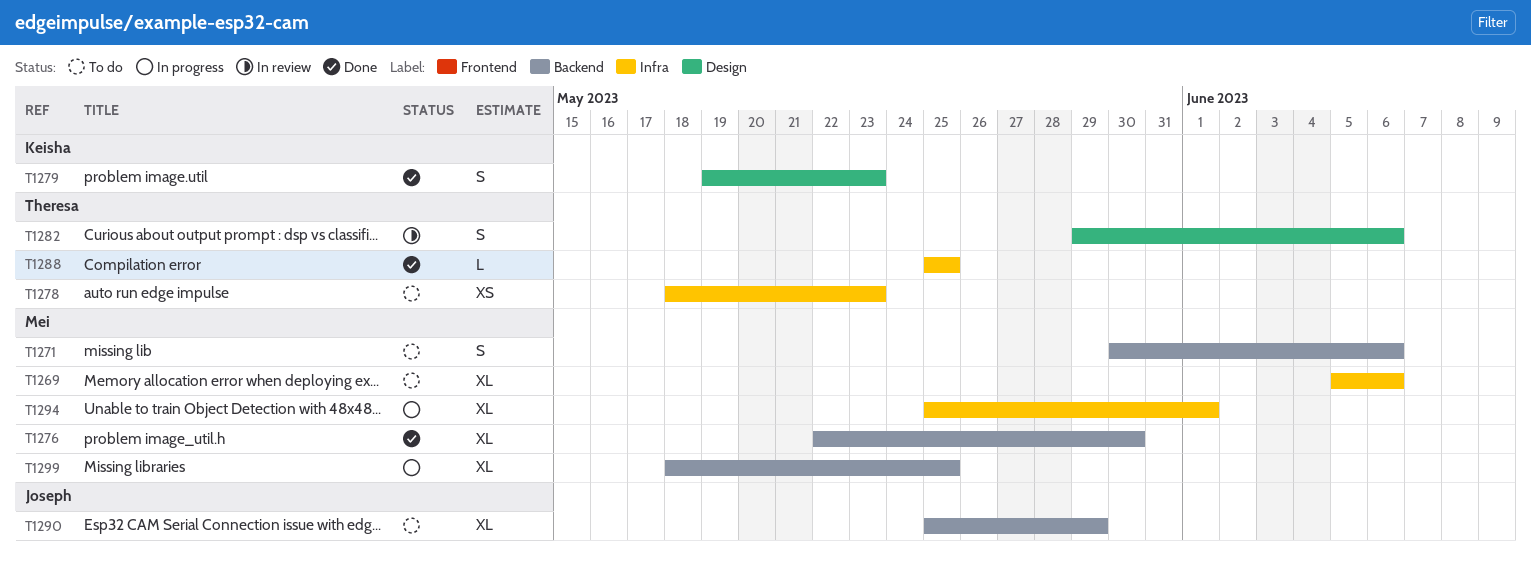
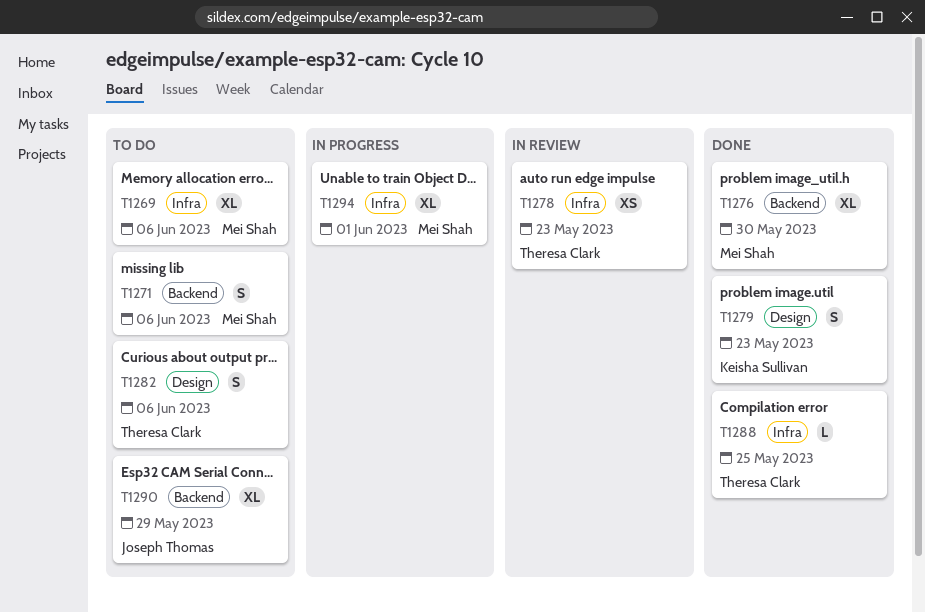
T1278, status: To do -> In review
T1282, status: In review -> To do
T1299: present -> none

